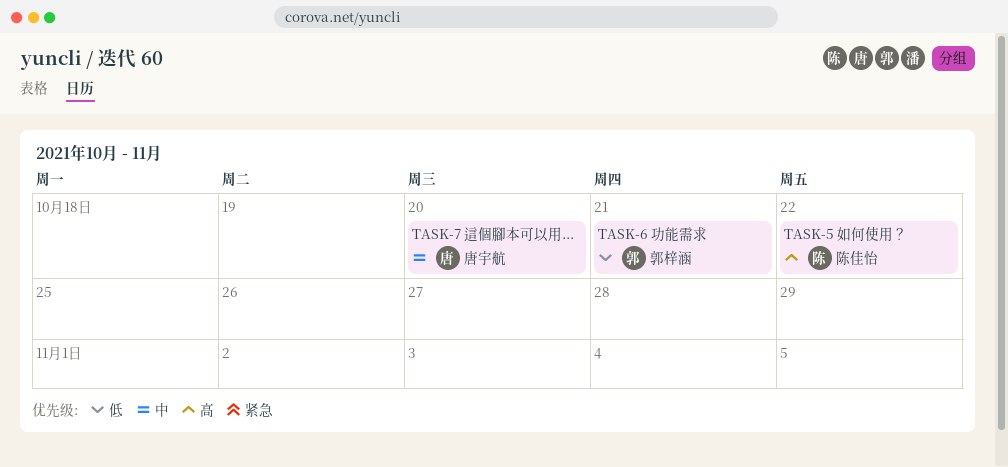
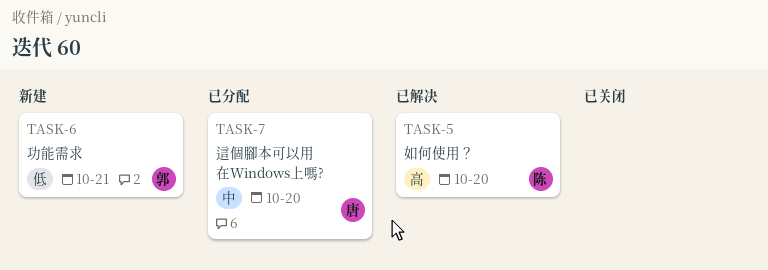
TASK-5, due: Oct 22 -> Oct 20

